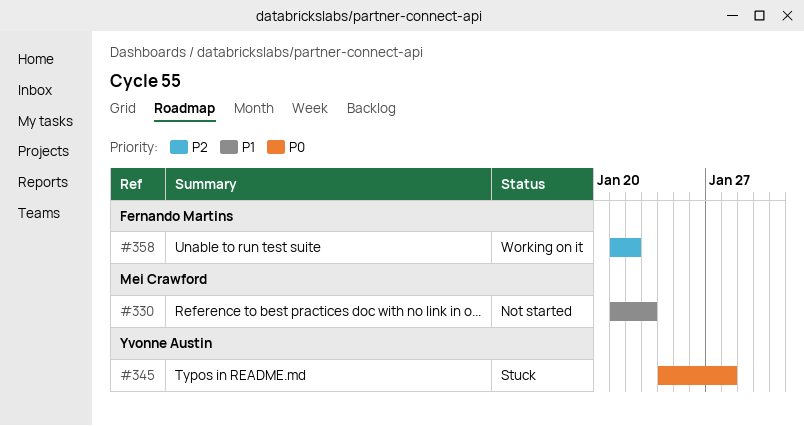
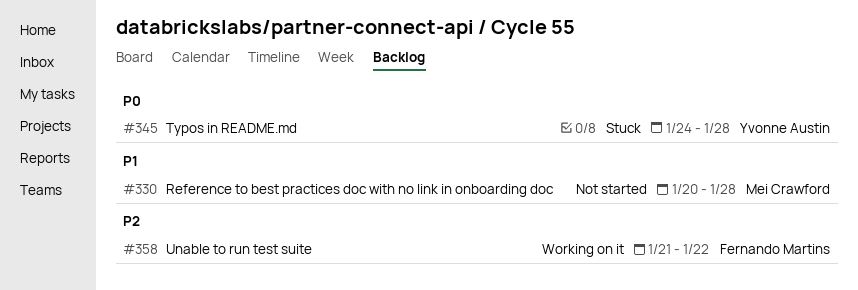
#330, start: Jan 21 -> Jan 20
#330, due: Jan 23 -> Jan 28

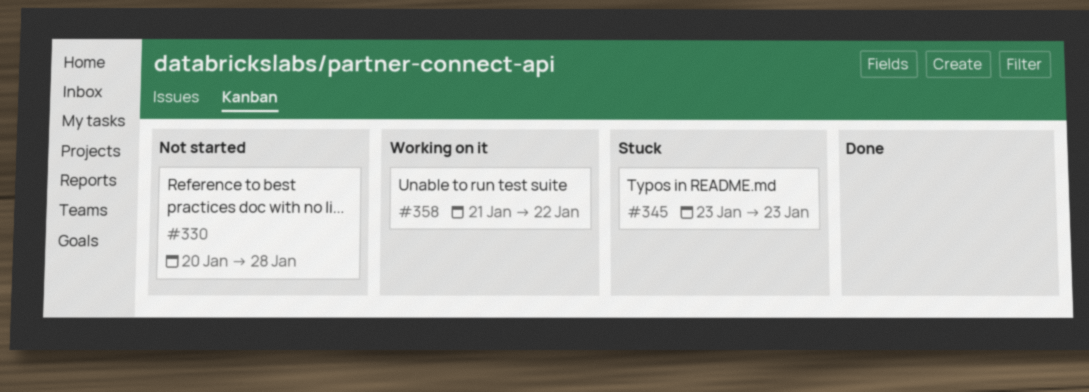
#345, start: Jan 24 -> Jan 23
#345, due: Jan 28 -> Jan 23

